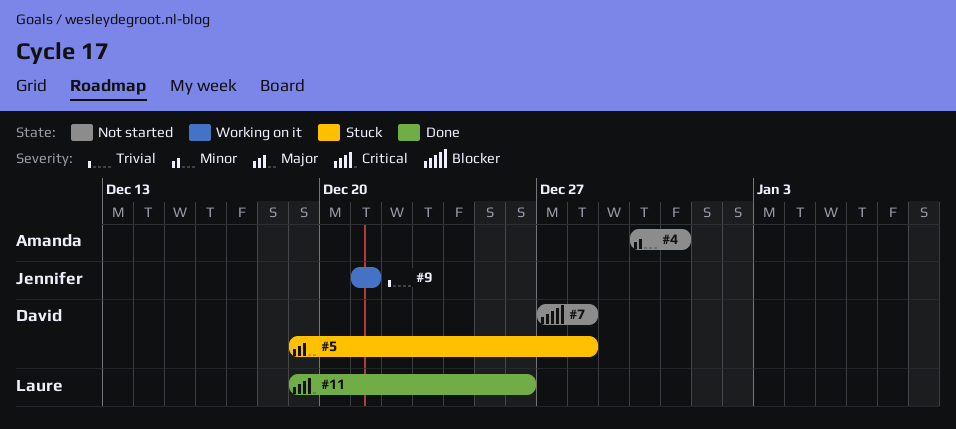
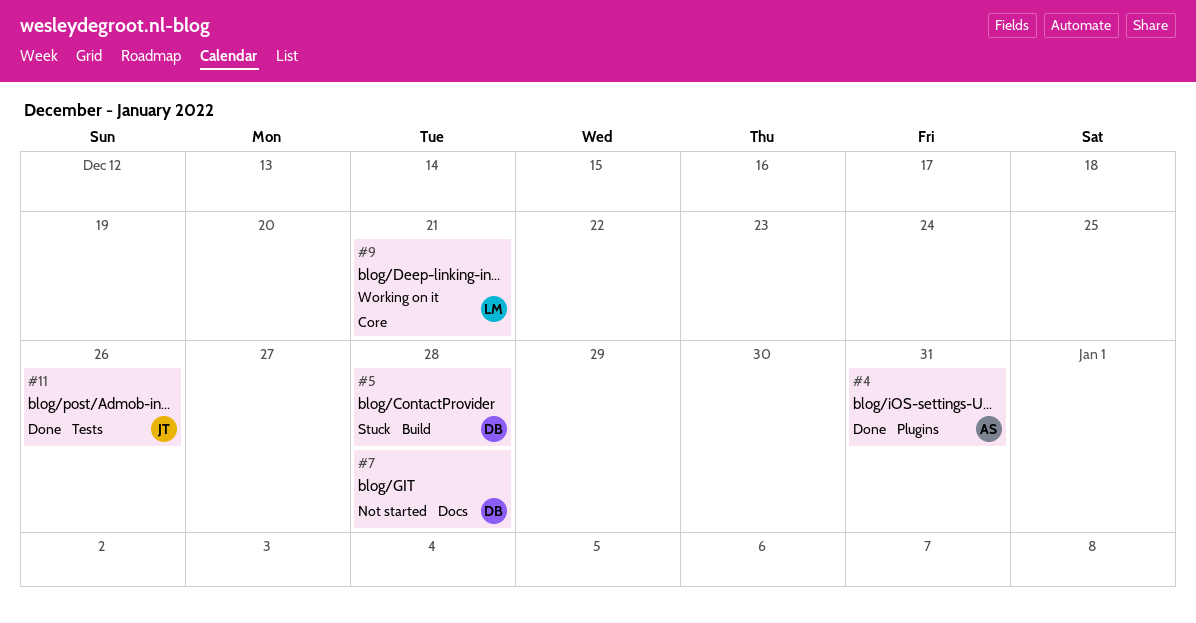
#4, status: Not started -> Done
#9, owner: Jennifer -> Laure
#11, owner: Laure -> Jennifer

